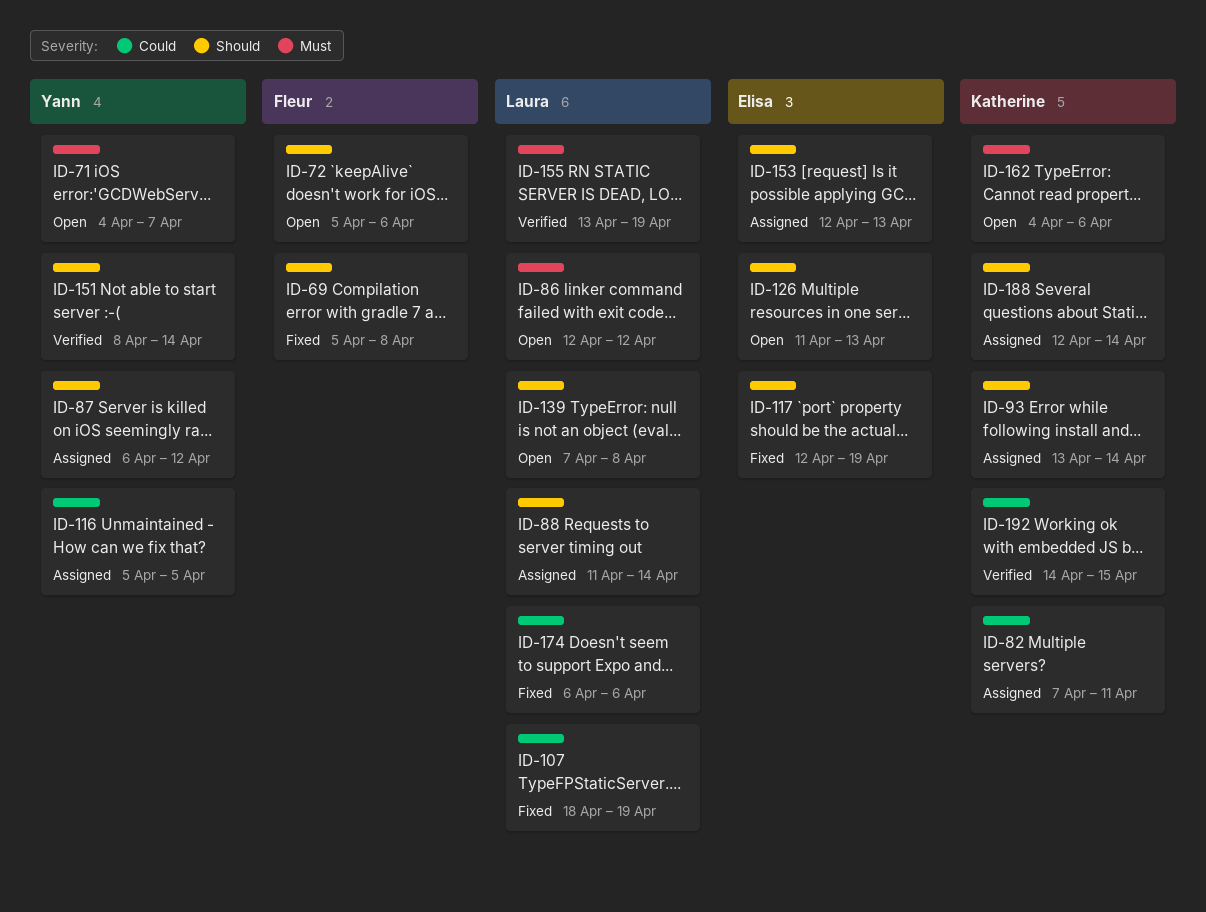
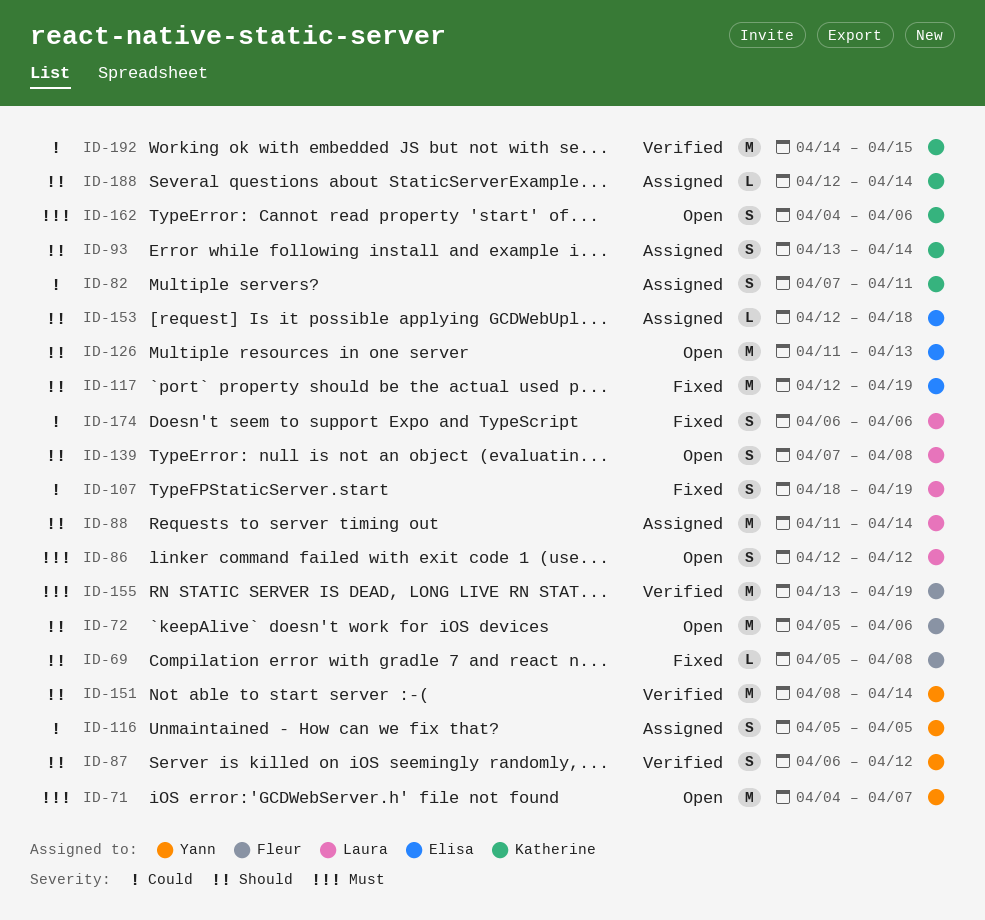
ID-87, status: Assigned -> Verified
ID-153, due: Apr 13 -> Apr 18
ID-155, owner: Laura -> Fleur

